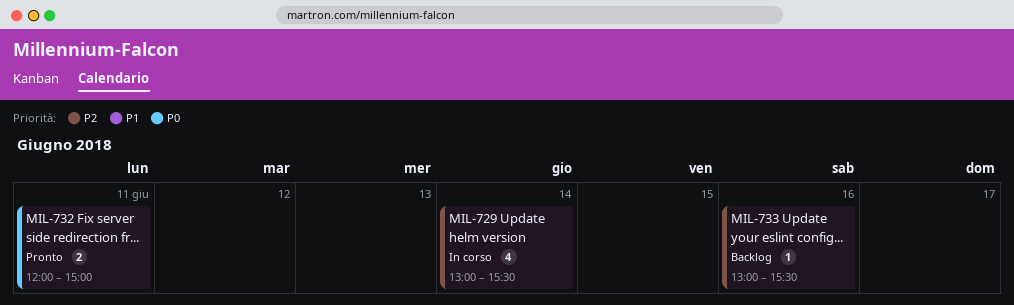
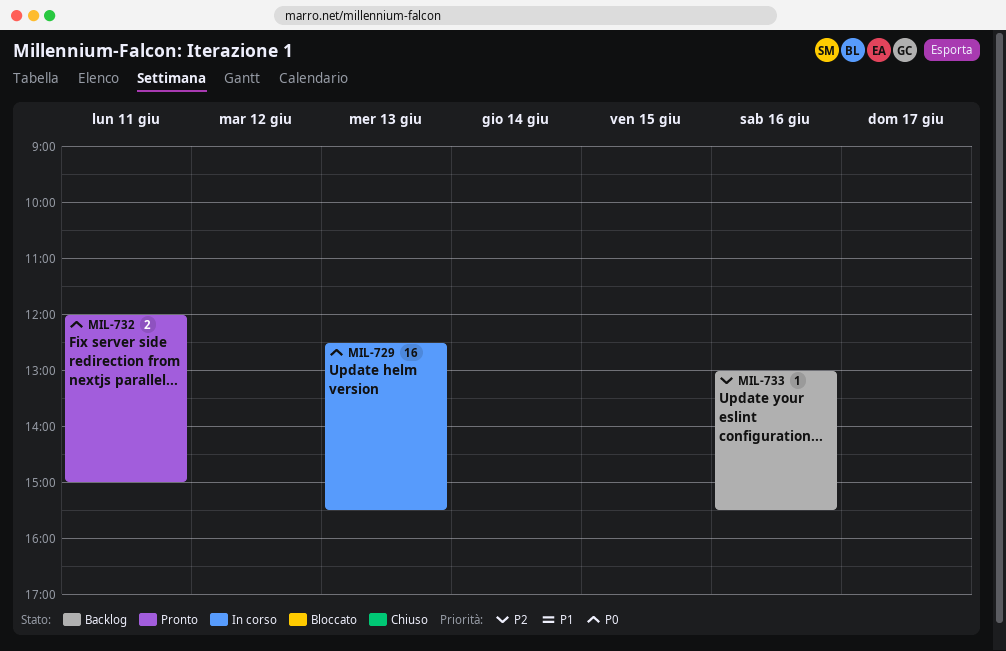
MIL-729, priority: P2 -> P0
MIL-729, estimate: 4 -> 16
MIL-729, day: Jun 14 -> Jun 13
MIL-729, begins: 13:00 -> 12:30

